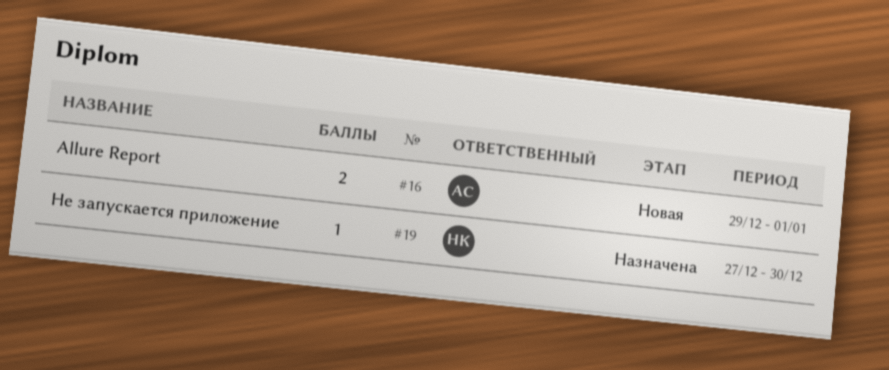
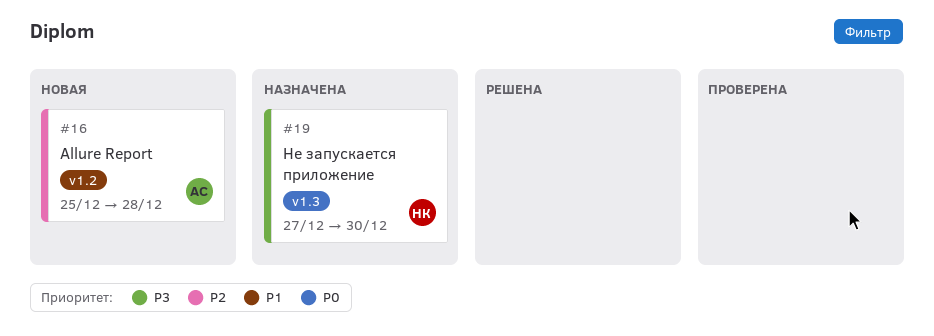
#16, start: Dec 29 -> Dec 25
#16, due: Jan 1 -> Dec 28

